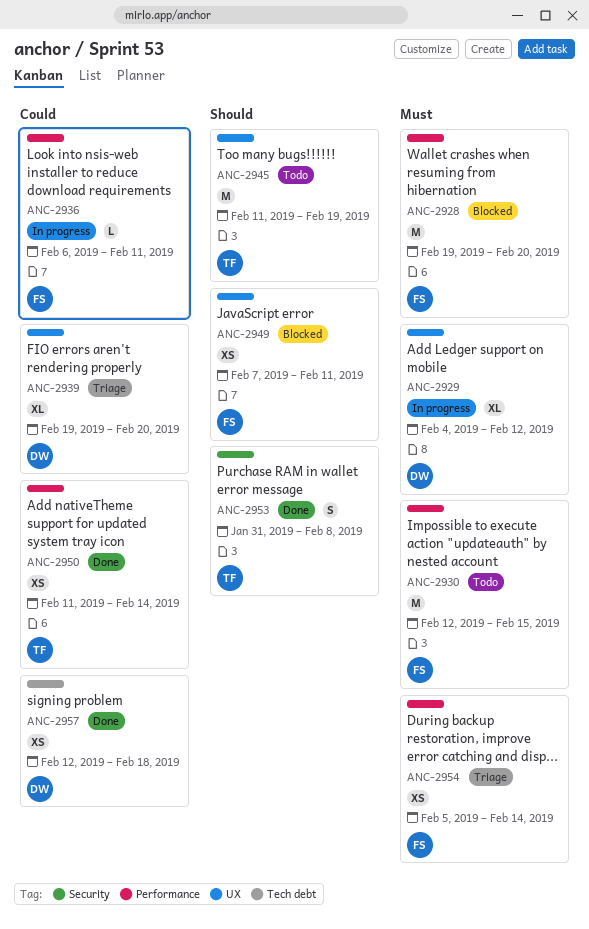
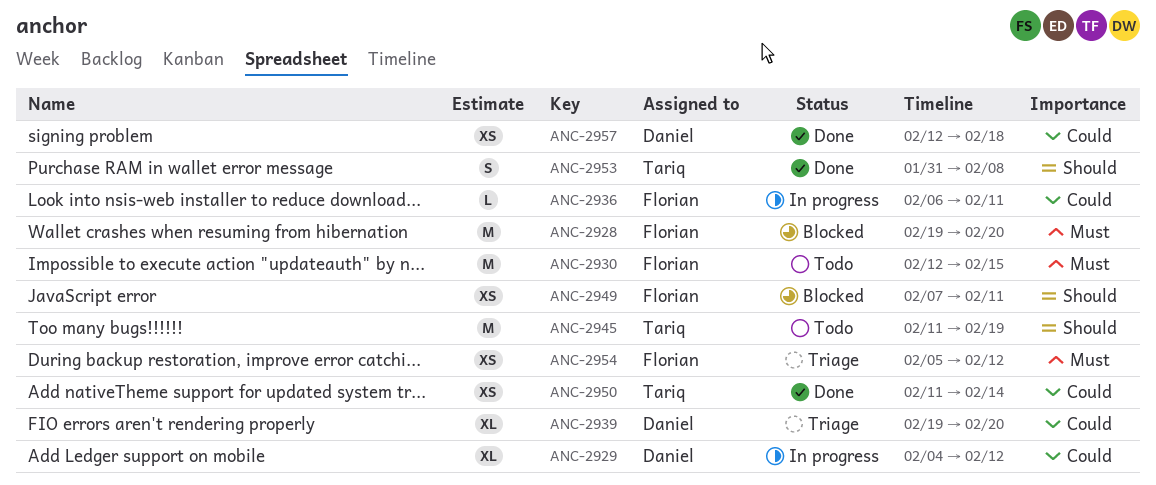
ANC-2929, priority: Must -> Could
ANC-2954, due: Feb 14 -> Feb 12

